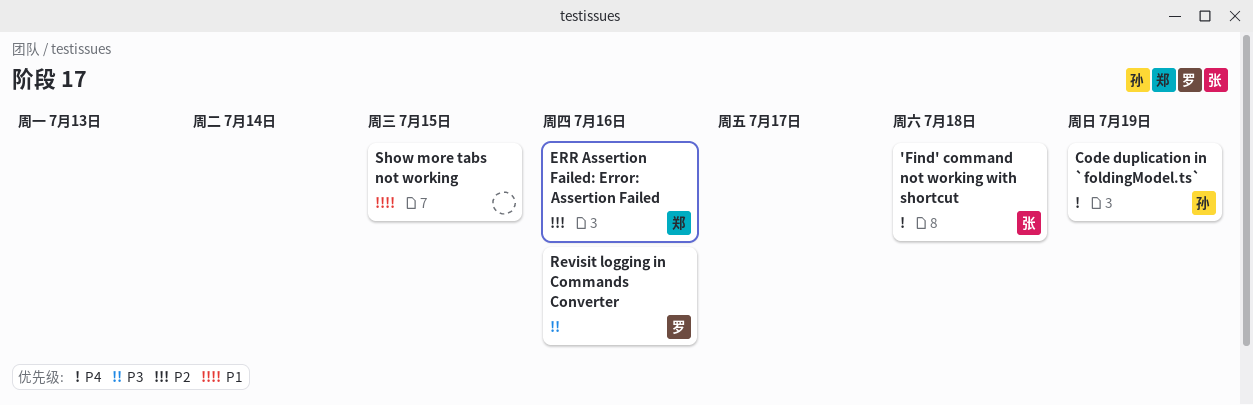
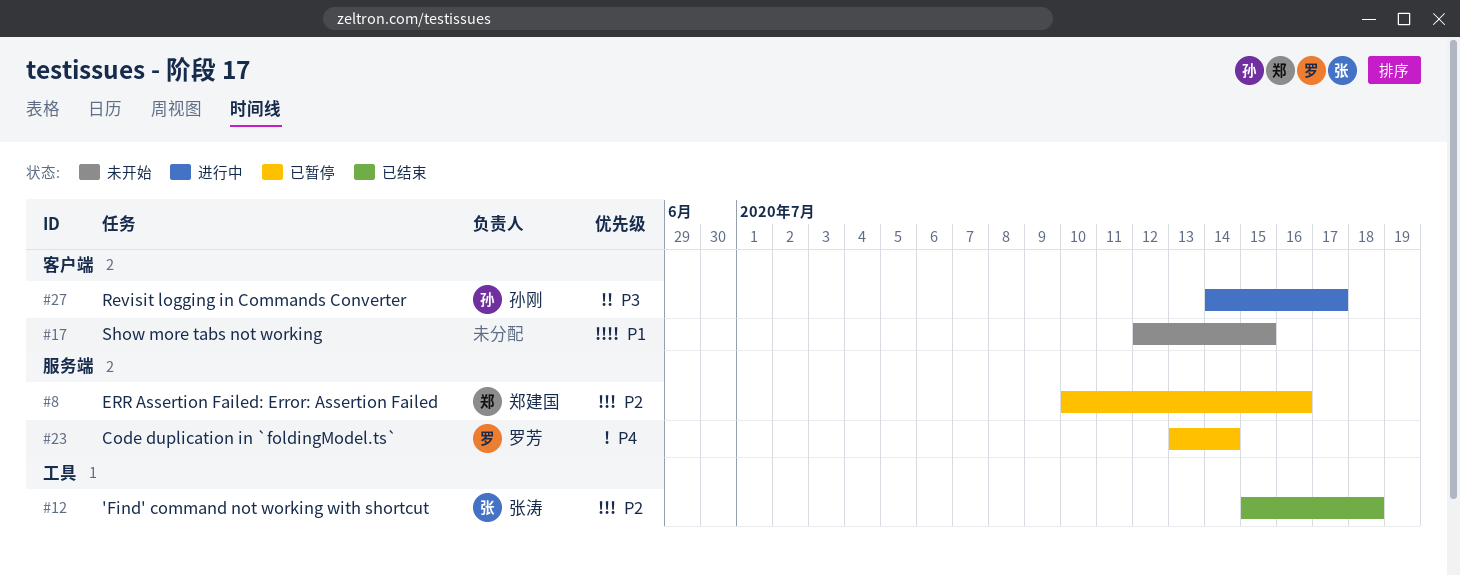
'Find' command not working with shortcut, priority: P4 -> P2
Code duplication in `foldingModel.ts`, owner: 孙刚 -> 罗芳
Code duplication in `foldingModel.ts`, due: Jul 19 -> Jul 14
Revisit logging in Commands Converter, owner: 罗芳 -> 孙刚
Revisit logging in Commands Converter, due: Jul 16 -> Jul 17

